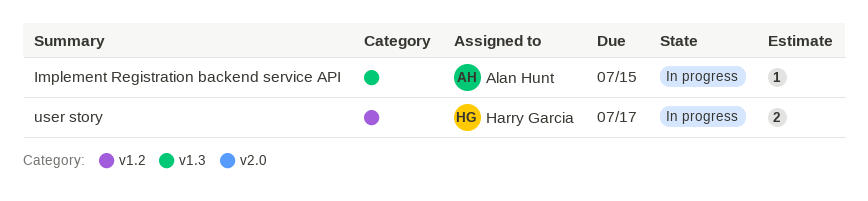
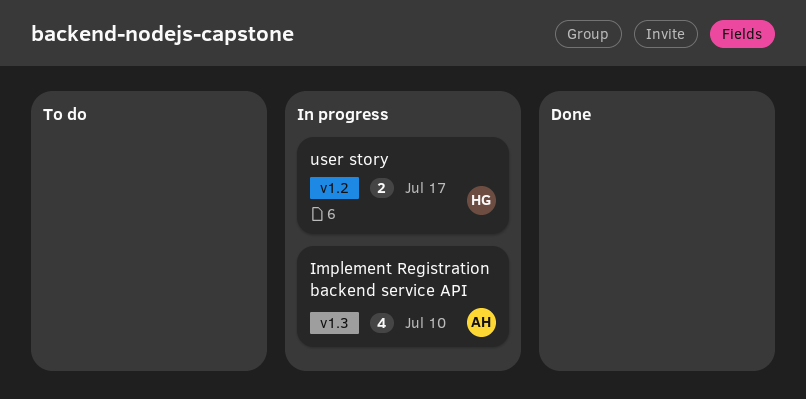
Implement Registration backend service API, estimate: 1 -> 4
Implement Registration backend service API, due: Jul 15 -> Jul 10

